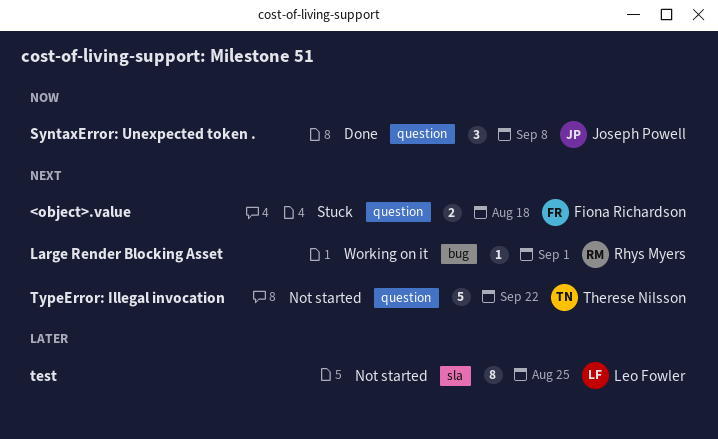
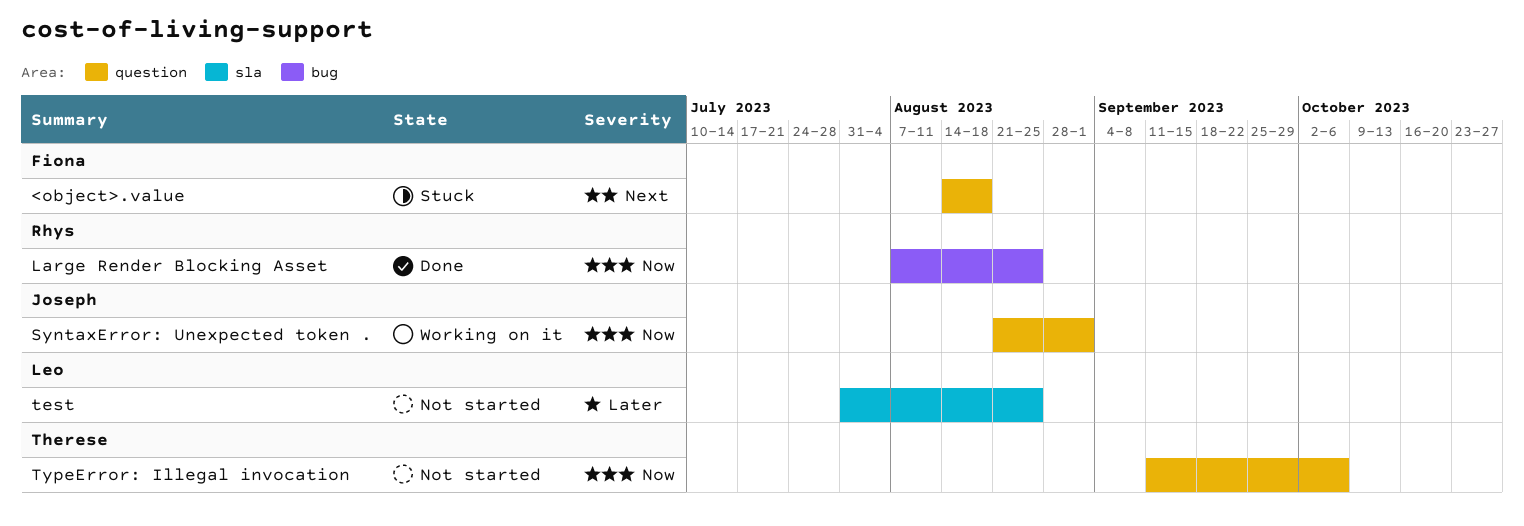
Large Render Blocking Asset, status: Working on it -> Done
Large Render Blocking Asset, priority: Next -> Now
Large Render Blocking Asset, due: Sep 1 -> Aug 25
SyntaxError: Unexpected token ., status: Done -> Working on it
SyntaxError: Unexpected token ., due: Sep 8 -> Sep 1
TypeError: Illegal invocation, priority: Next -> Now
TypeError: Illegal invocation, due: Sep 22 -> Oct 6

